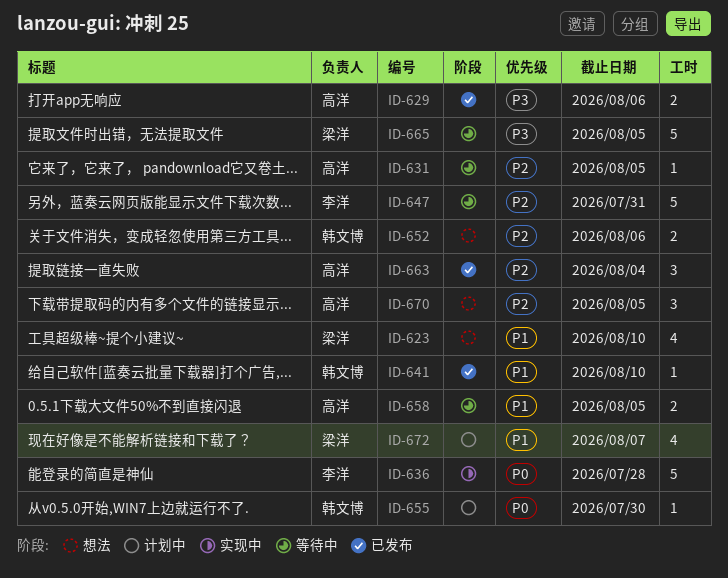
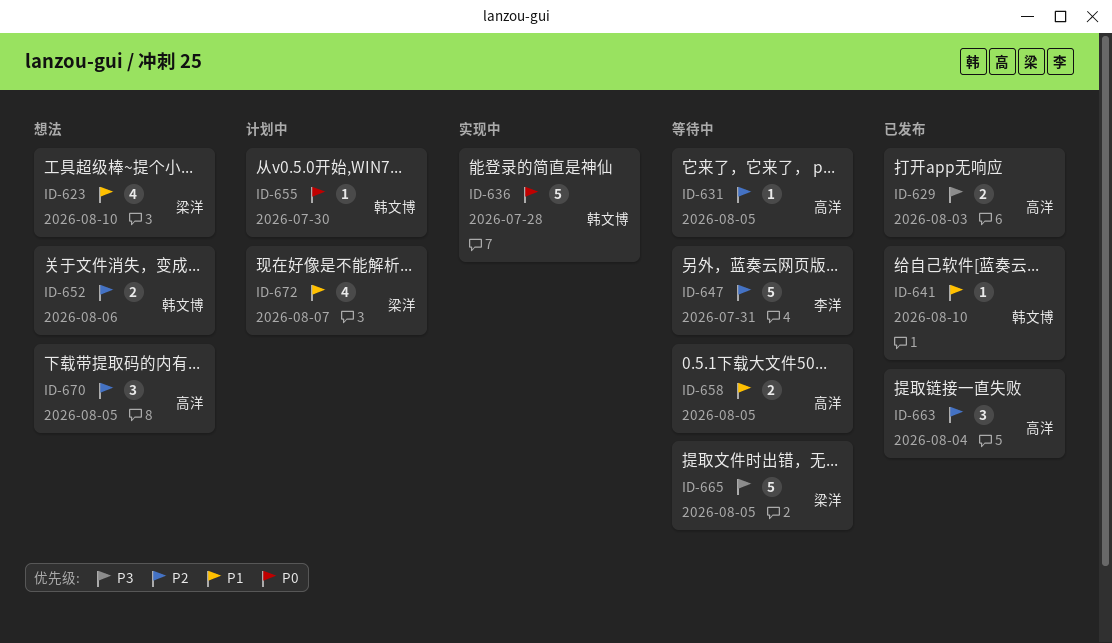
ID-629, due: Aug 6 -> Aug 3
ID-636, owner: 李洋 -> 韩文博

